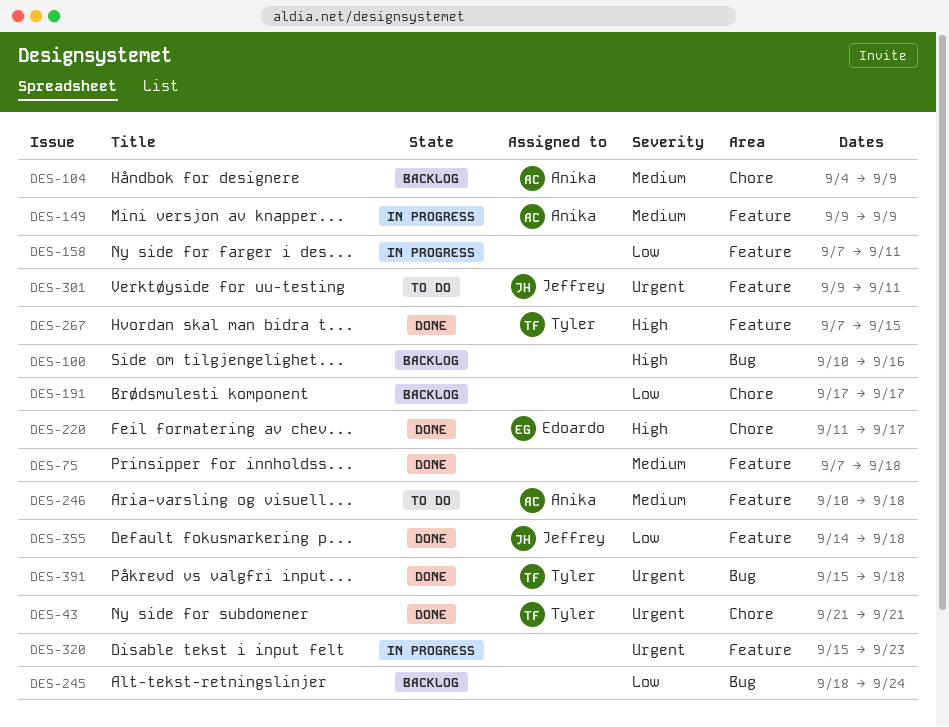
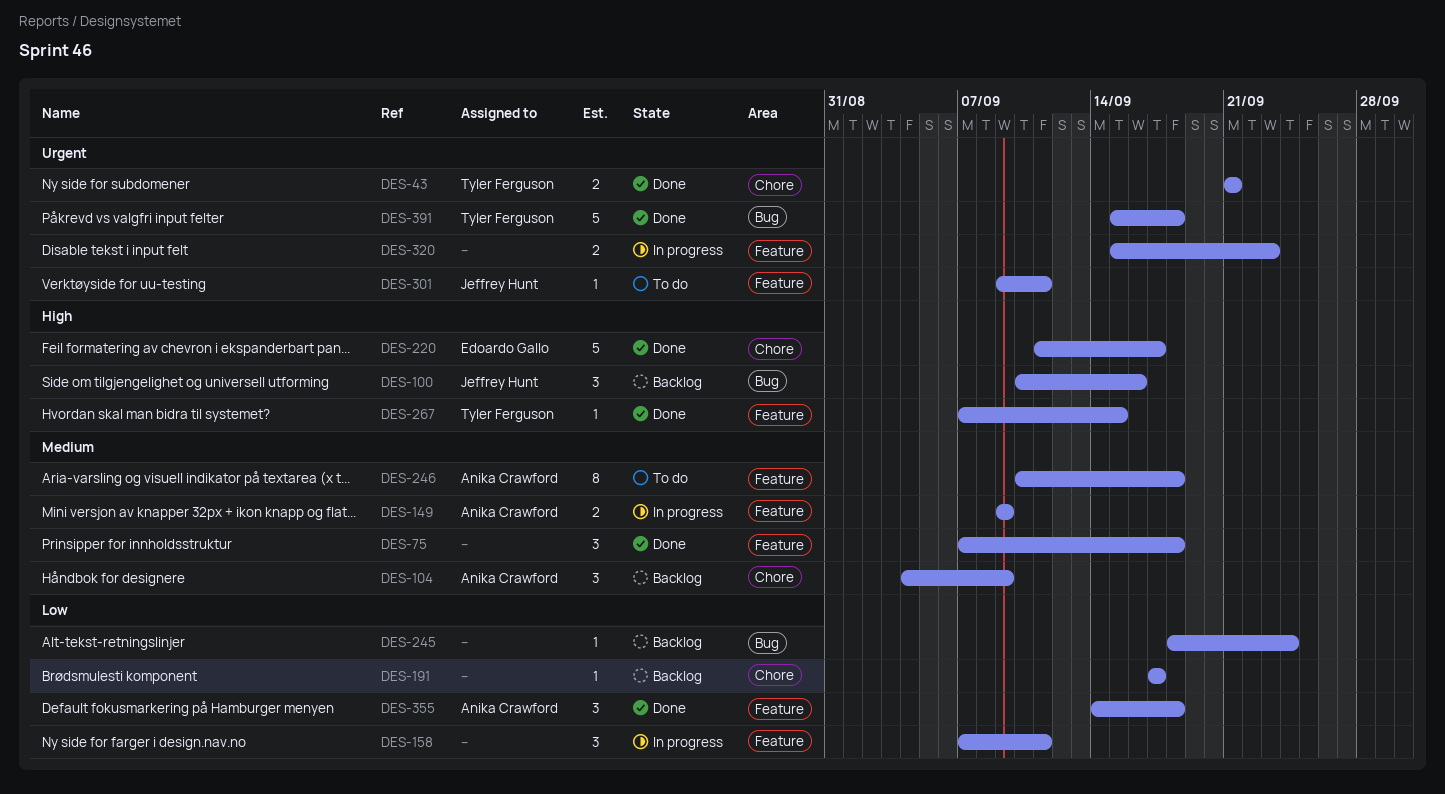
DES-100, owner: none -> Jeffrey Hunt
DES-355, owner: Jeffrey Hunt -> Anika Crawford

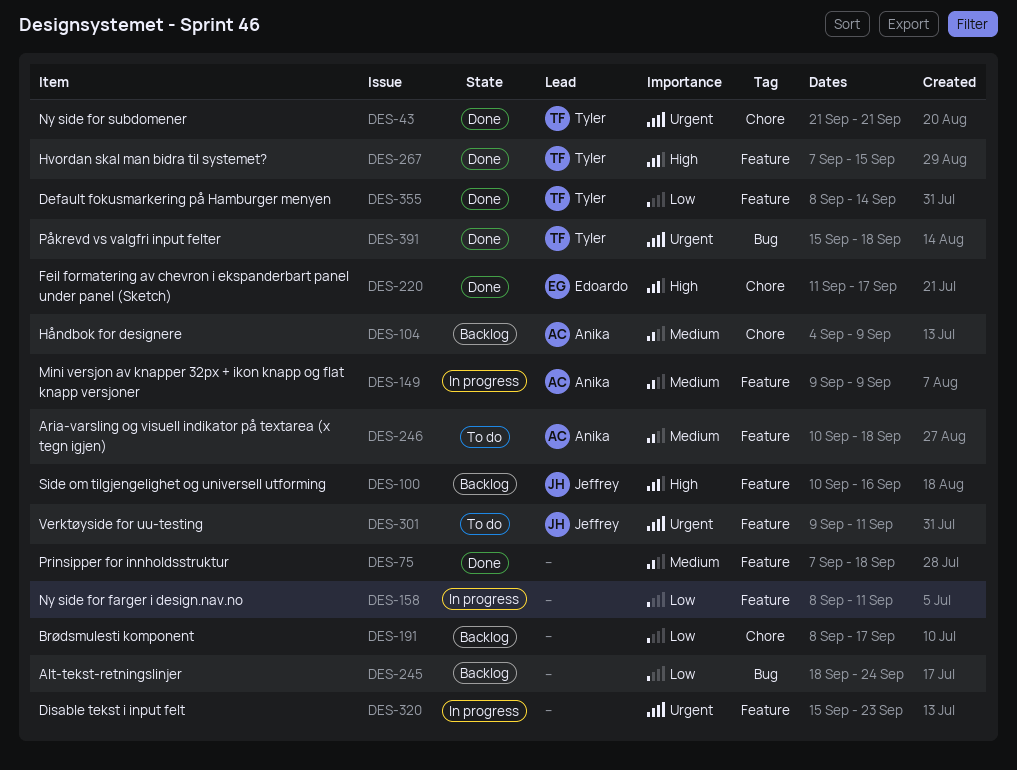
DES-100, label: Bug -> Feature
DES-158, start: Sep 7 -> Sep 8
DES-191, start: Sep 17 -> Sep 8
DES-355, owner: Anika Crawford -> Tyler Ferguson
DES-355, start: Sep 14 -> Sep 8
DES-355, due: Sep 18 -> Sep 14

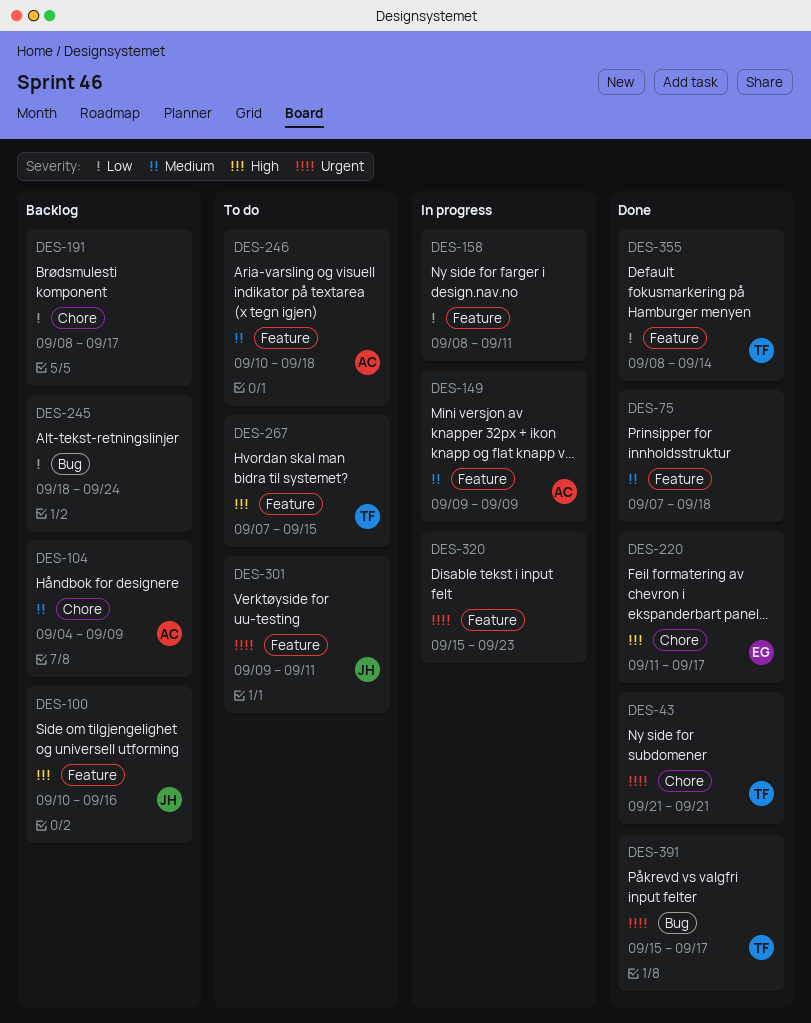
DES-267, status: Done -> To do
DES-391, due: Sep 18 -> Sep 17

